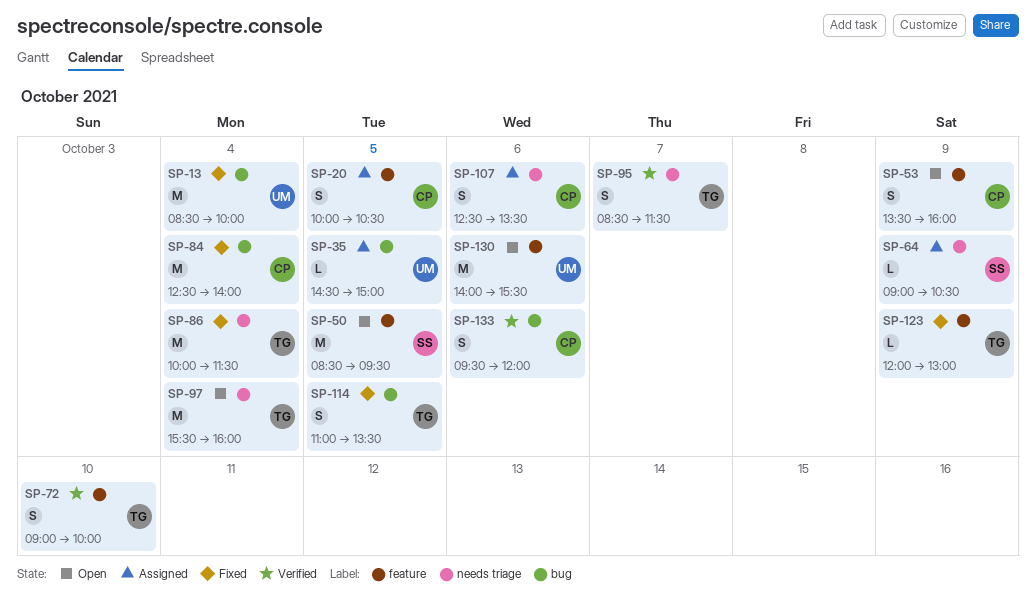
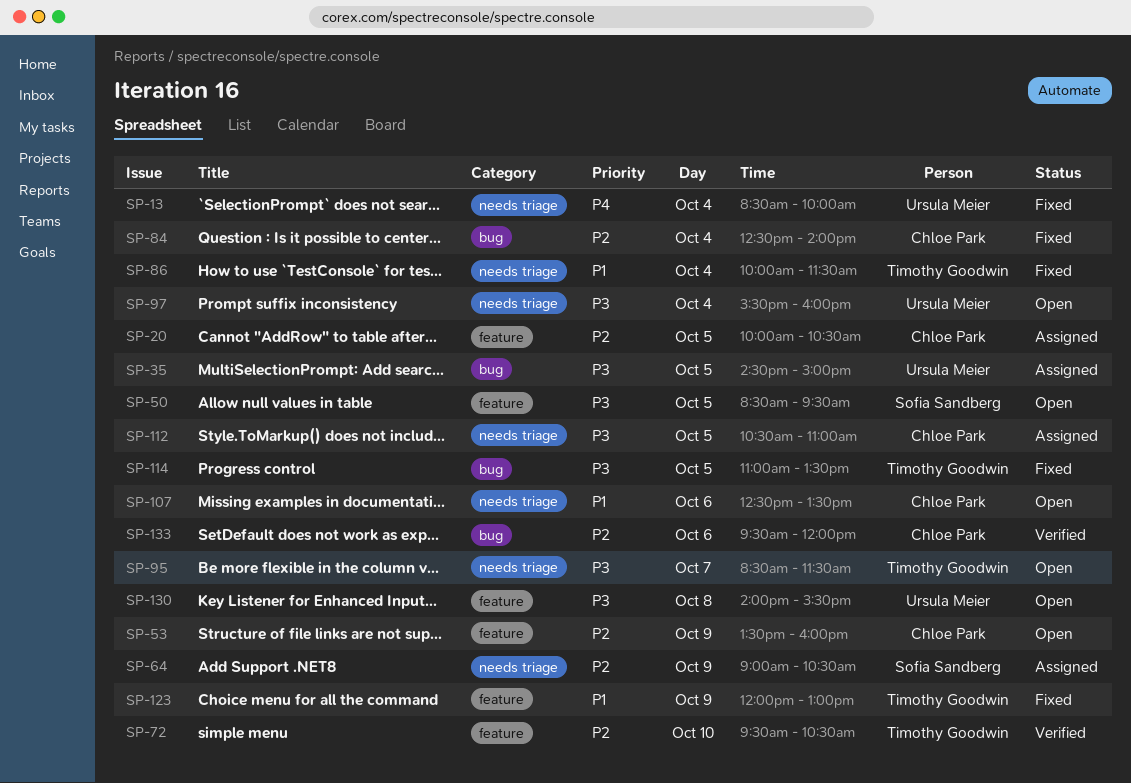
SP-13, label: bug -> needs triage
SP-72, begins: 09:00 -> 09:30
SP-72, ends: 10:00 -> 10:30
SP-95, status: Verified -> Open
SP-97, owner: Timothy Goodwin -> Ursula Meier
SP-107, status: Assigned -> Open
SP-112: none -> present
SP-130, day: Oct 6 -> Oct 8

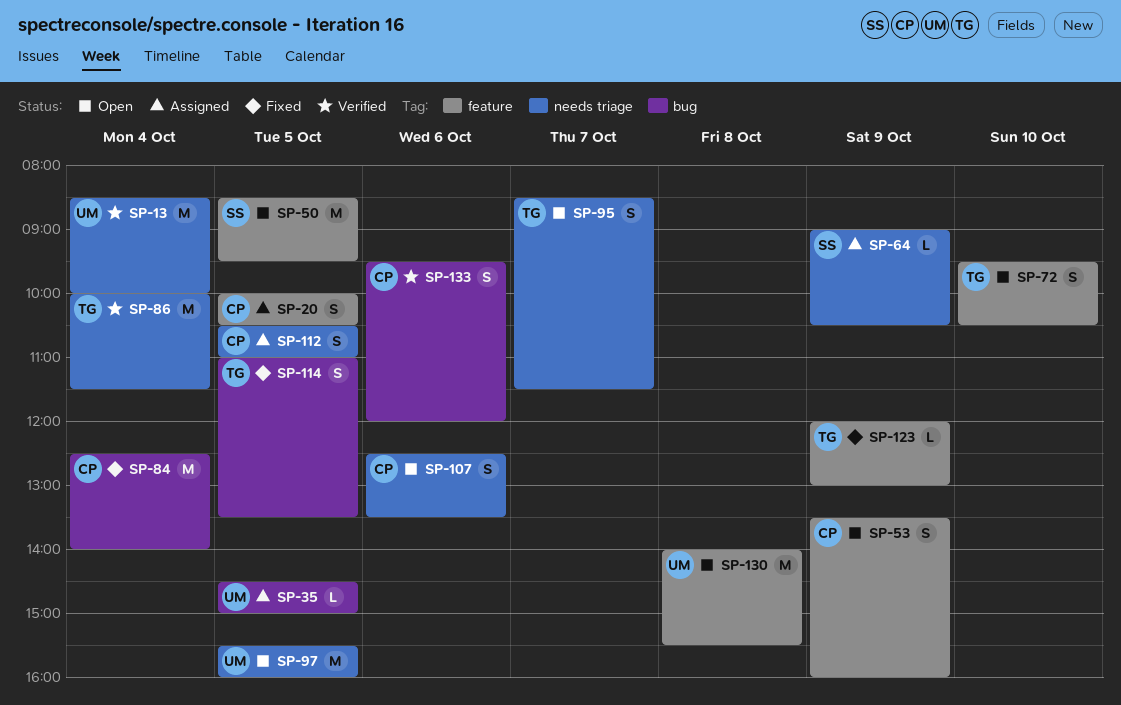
SP-13, status: Fixed -> Verified
SP-72, status: Verified -> Open
SP-86, status: Fixed -> Verified
SP-97, day: Oct 4 -> Oct 5

